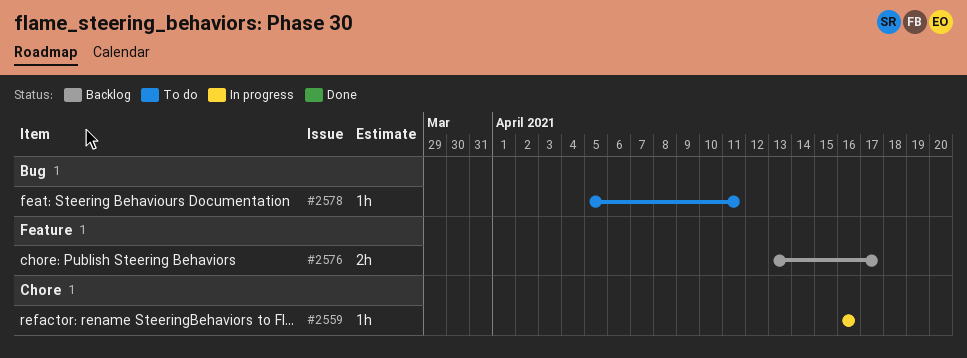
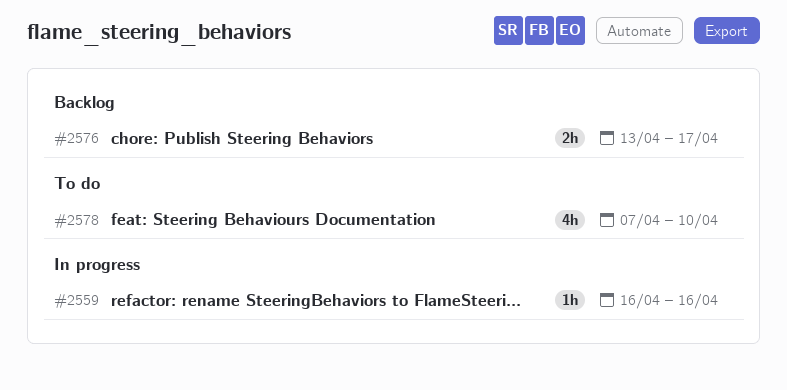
#2578, estimate: 1h -> 4h
#2578, start: Apr 5 -> Apr 7
#2578, due: Apr 11 -> Apr 10

